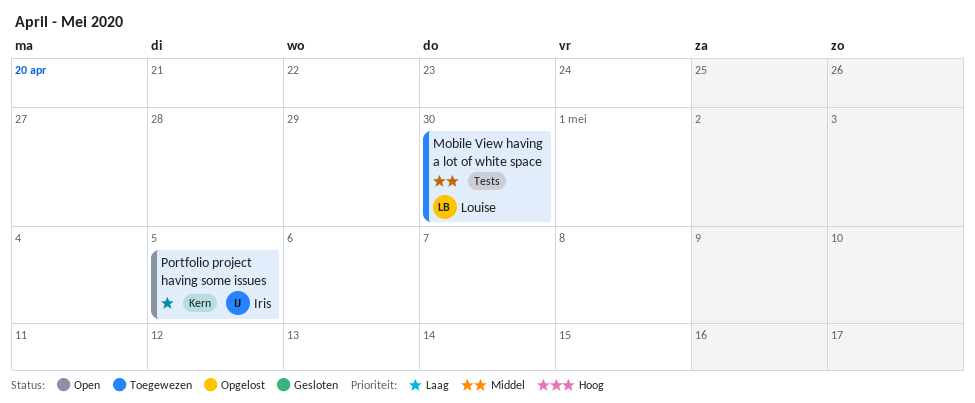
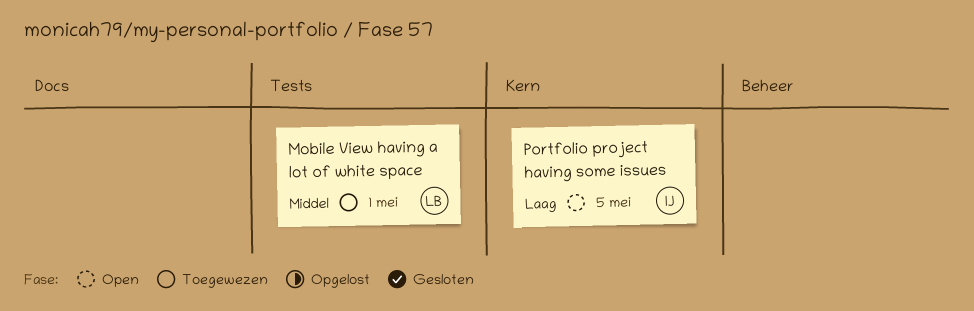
Mobile View having a lot of white space, due: Apr 30 -> May 1

